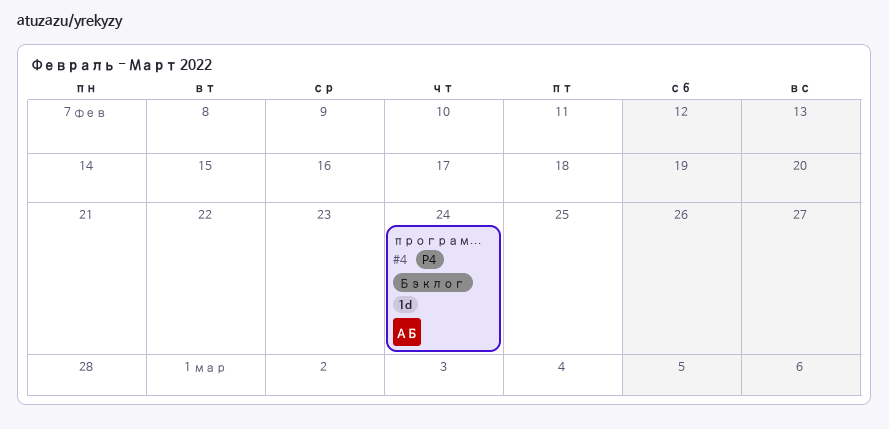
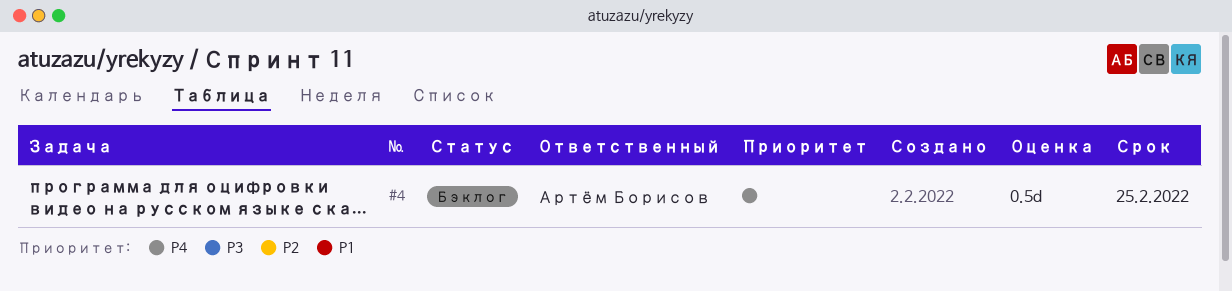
#4, estimate: 1d -> 0.5d
#4, due: Feb 24 -> Feb 25

